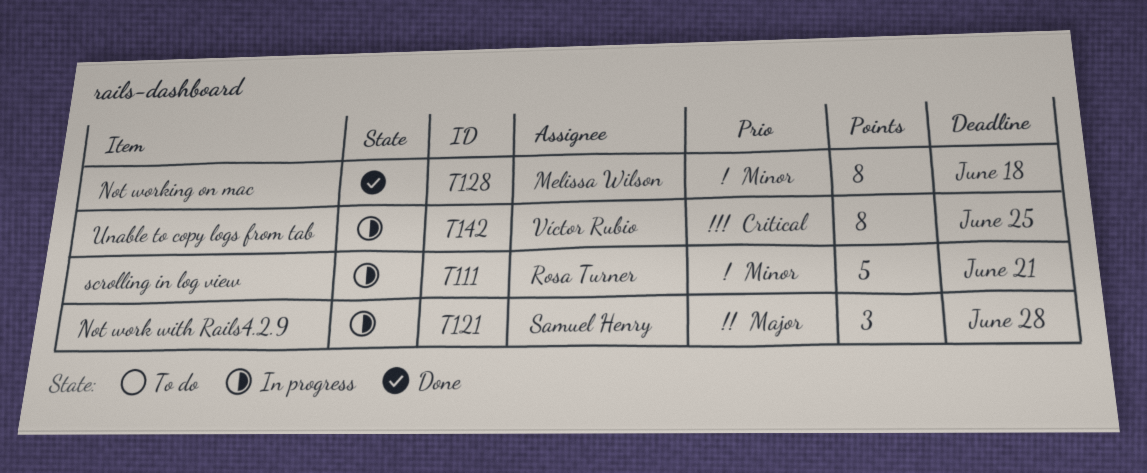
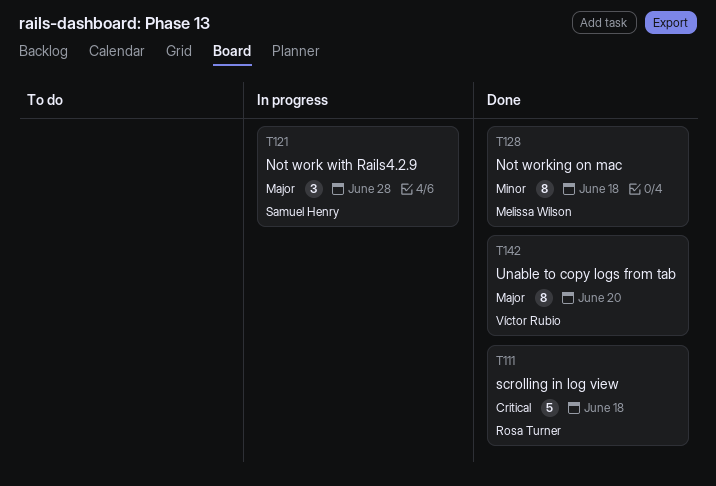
T111, status: In progress -> Done
T111, priority: Minor -> Critical
T111, due: Jun 21 -> Jun 18
T142, status: In progress -> Done
T142, priority: Critical -> Major
T142, due: Jun 25 -> Jun 20

